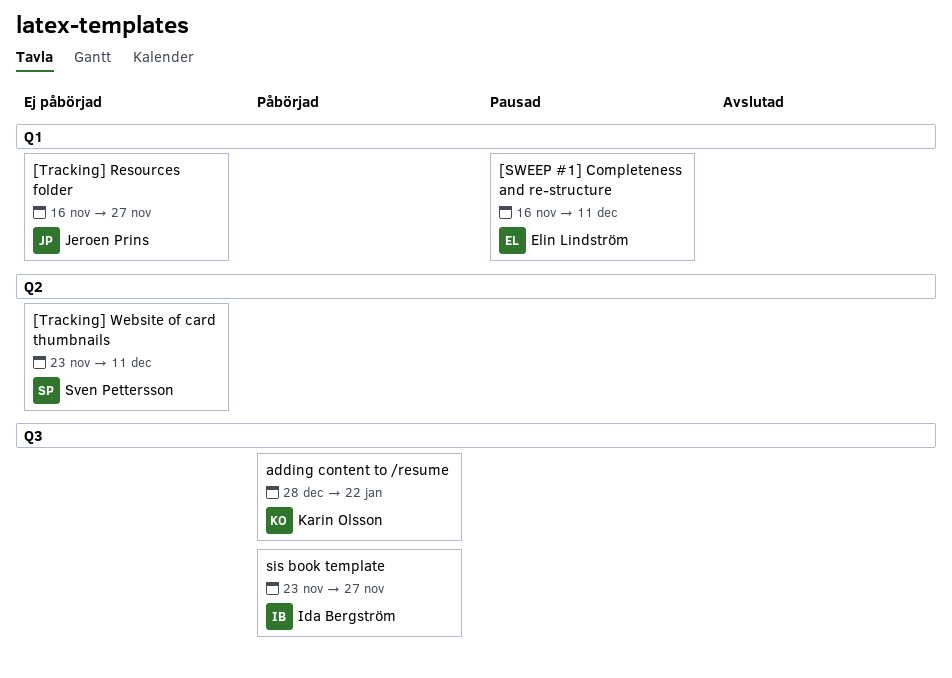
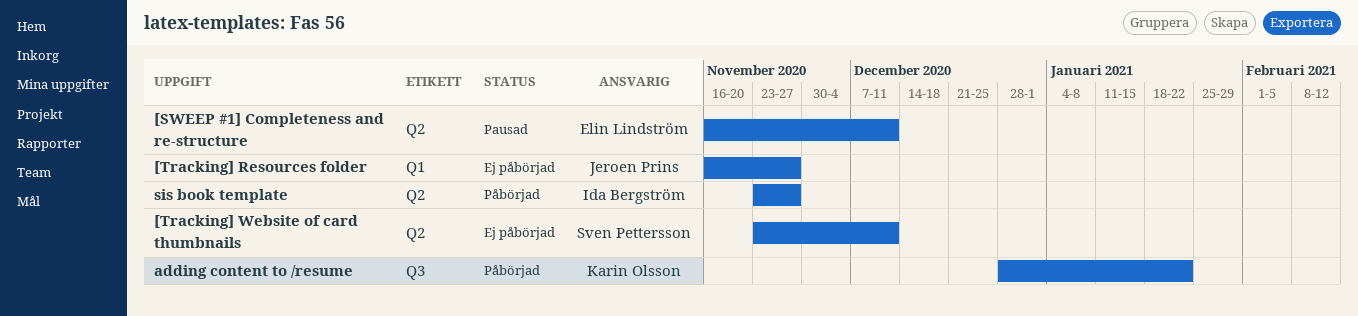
[SWEEP #1] Completeness and re-structure, label: Q1 -> Q2
sis book template, label: Q3 -> Q2

